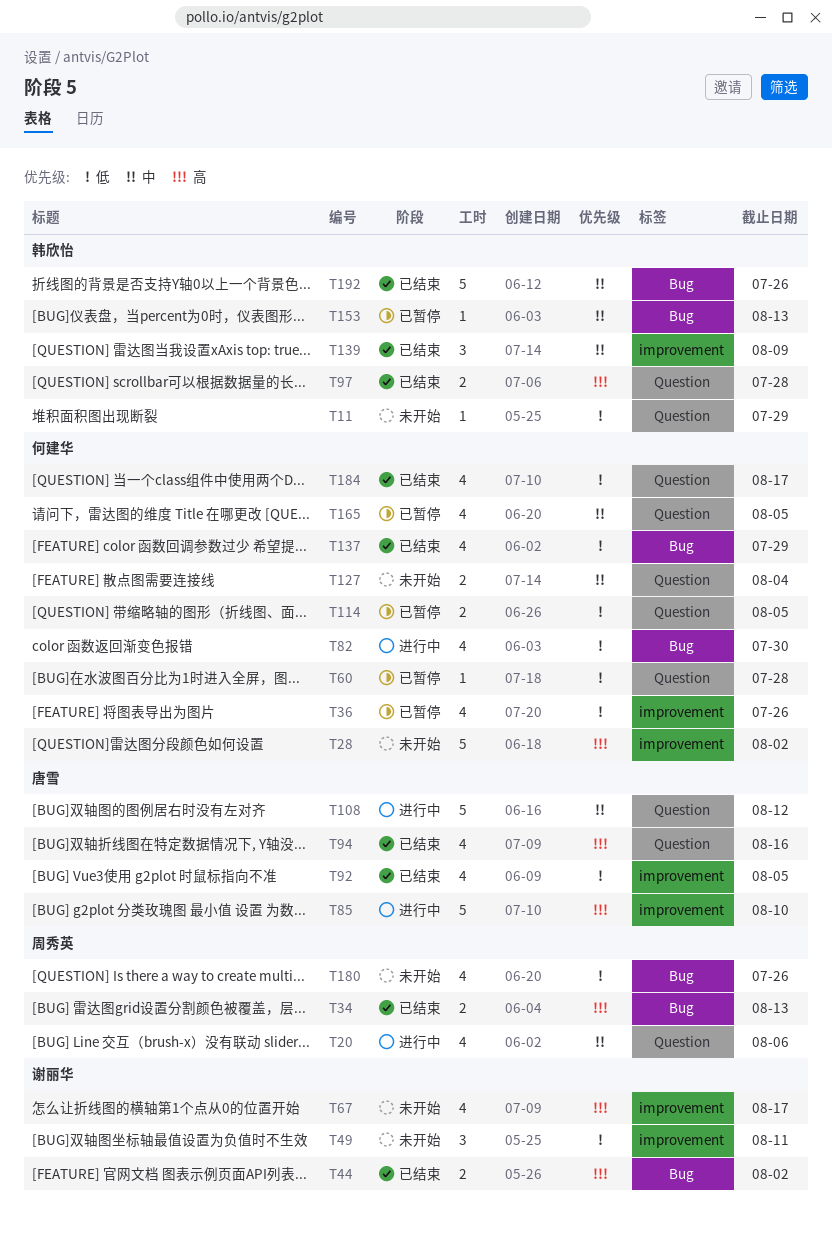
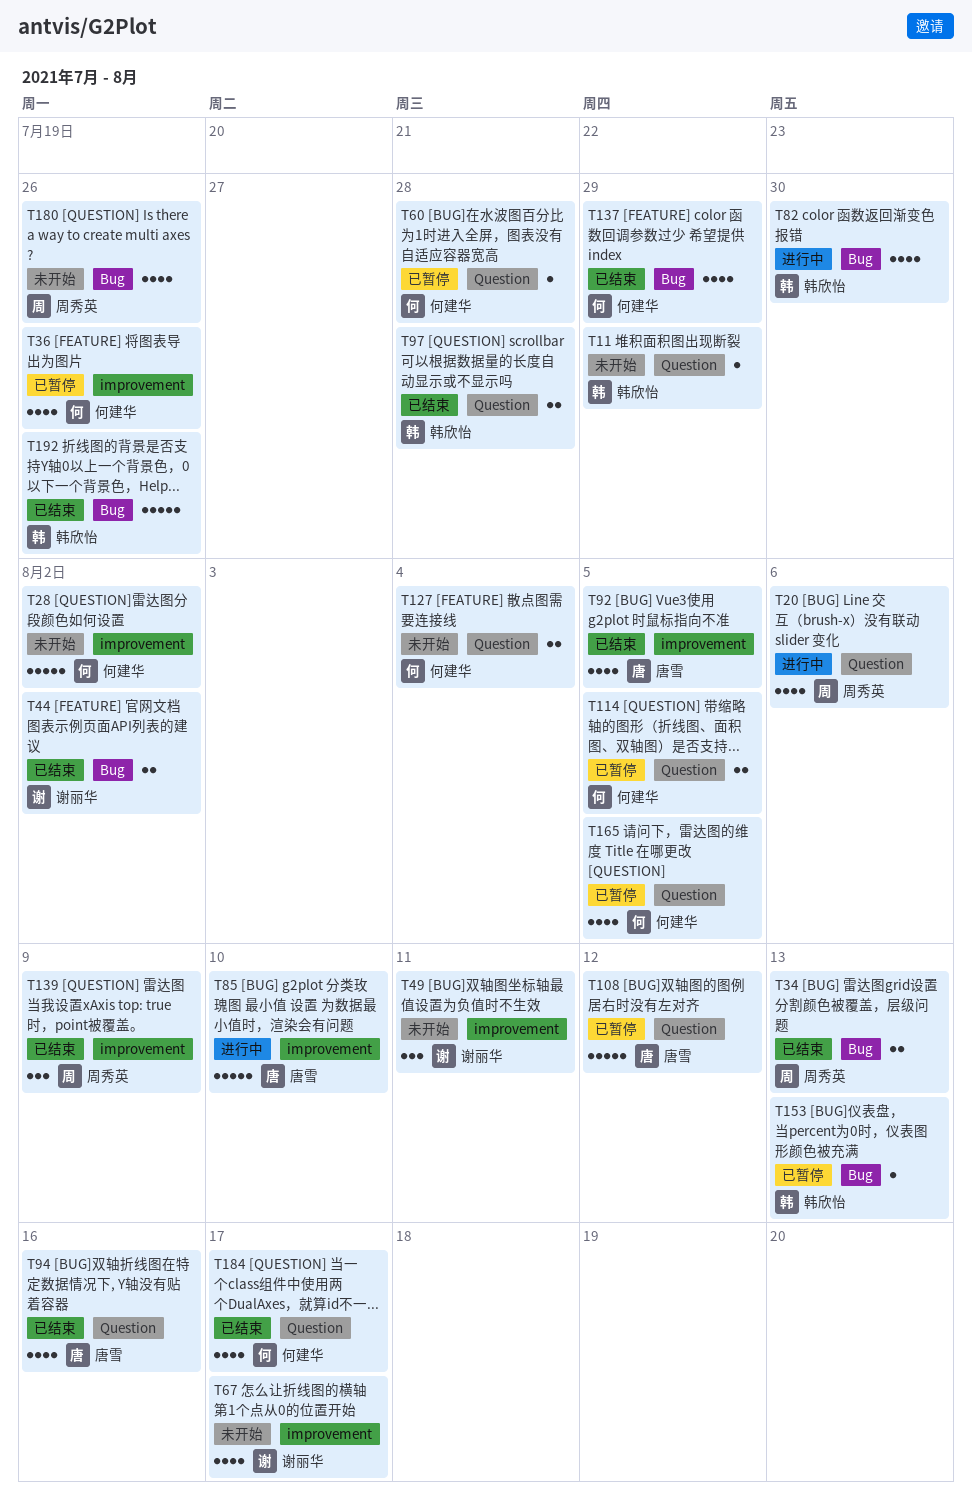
T82, owner: 何建华 -> 韩欣怡
T108, status: 进行中 -> 已暂停
T139, owner: 韩欣怡 -> 周秀英

